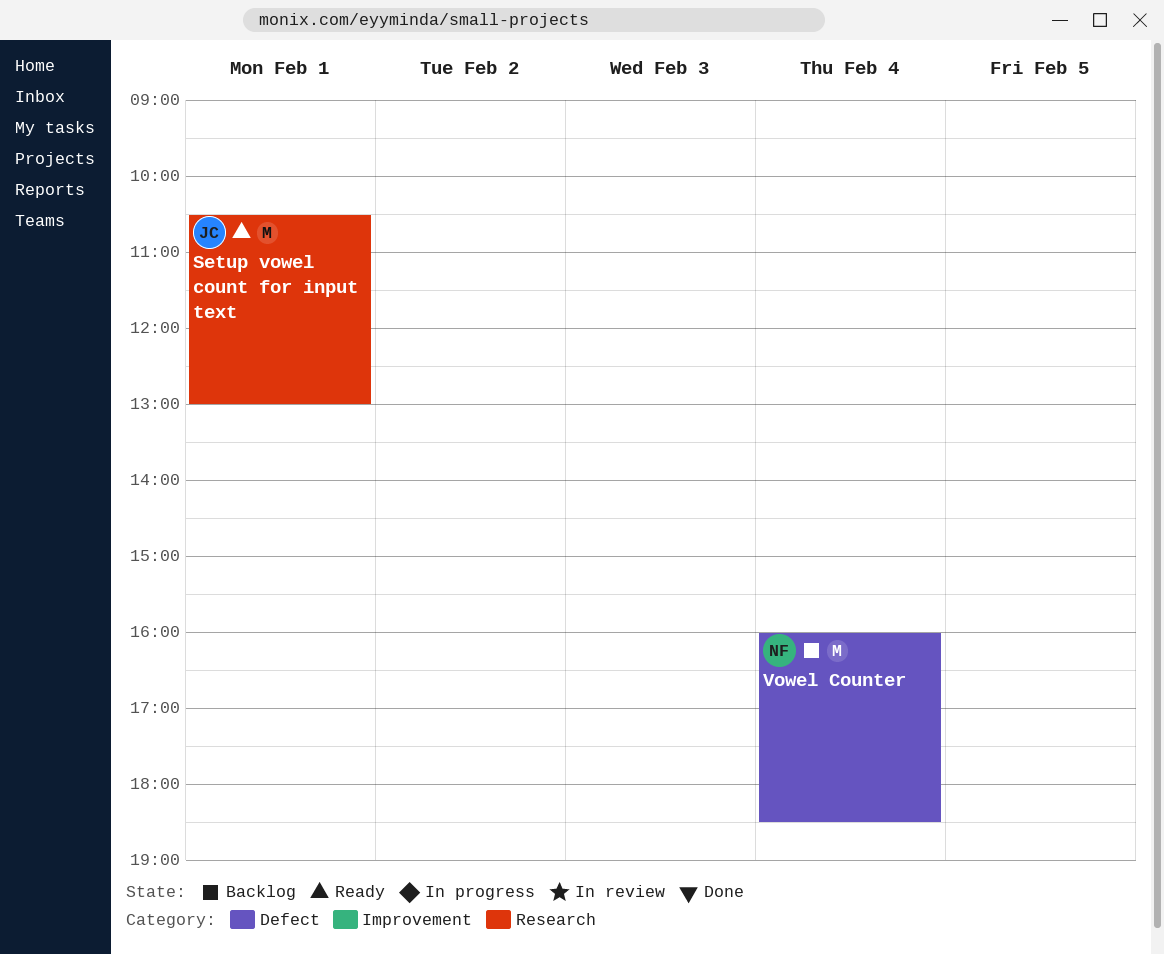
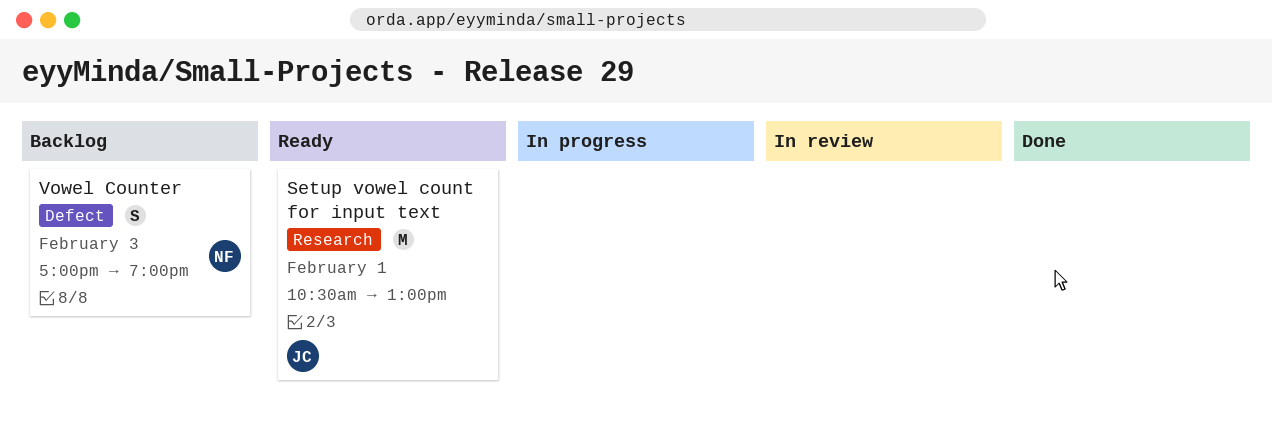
Vowel Counter, estimate: M -> S
Vowel Counter, day: Feb 4 -> Feb 3
Vowel Counter, begins: 16:00 -> 17:00
Vowel Counter, ends: 18:30 -> 19:00

